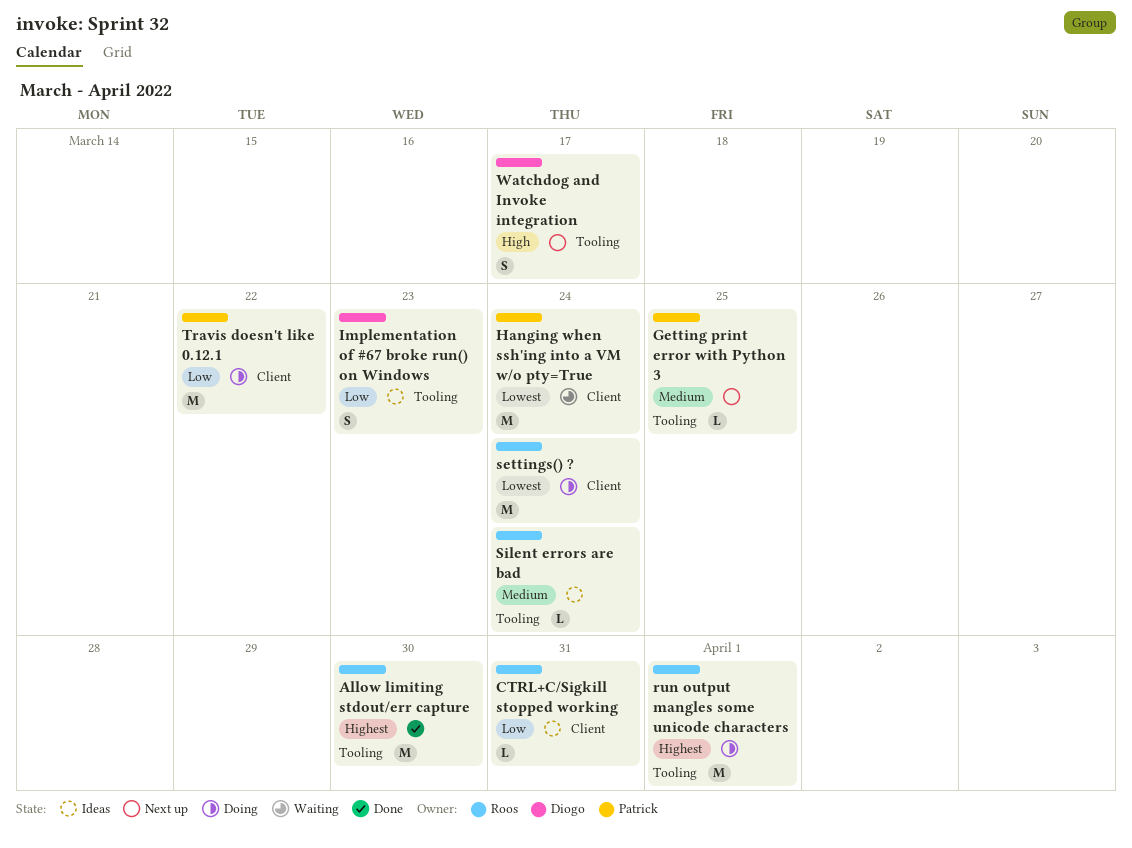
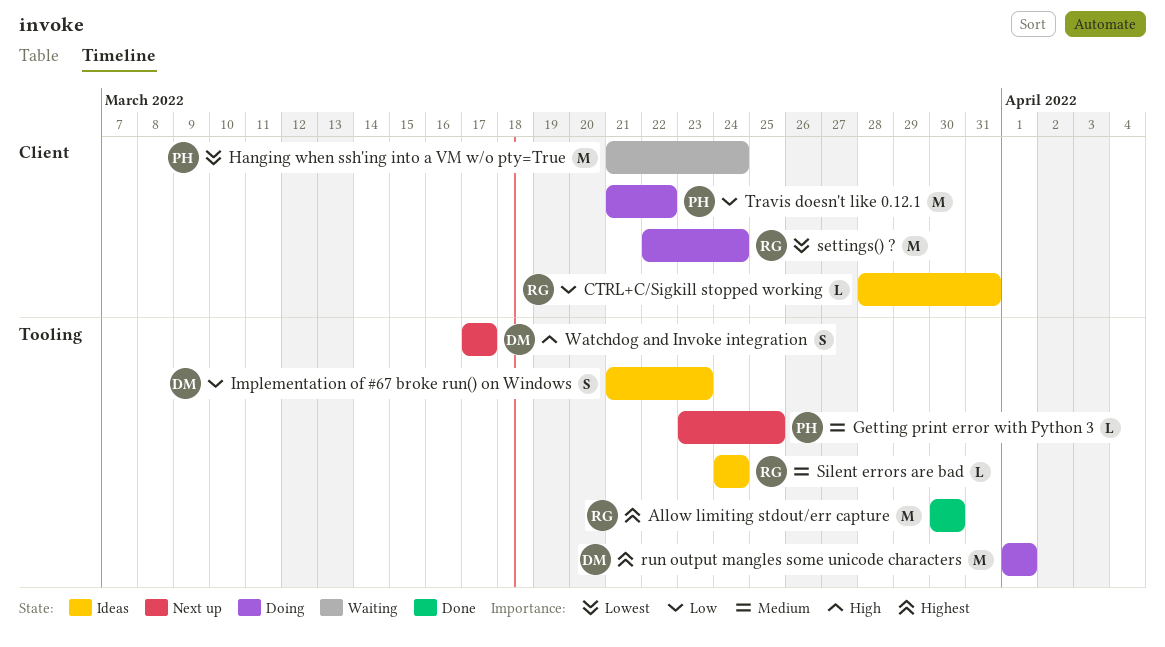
run output mangles some unicode characters, owner: Roos -> Diogo

